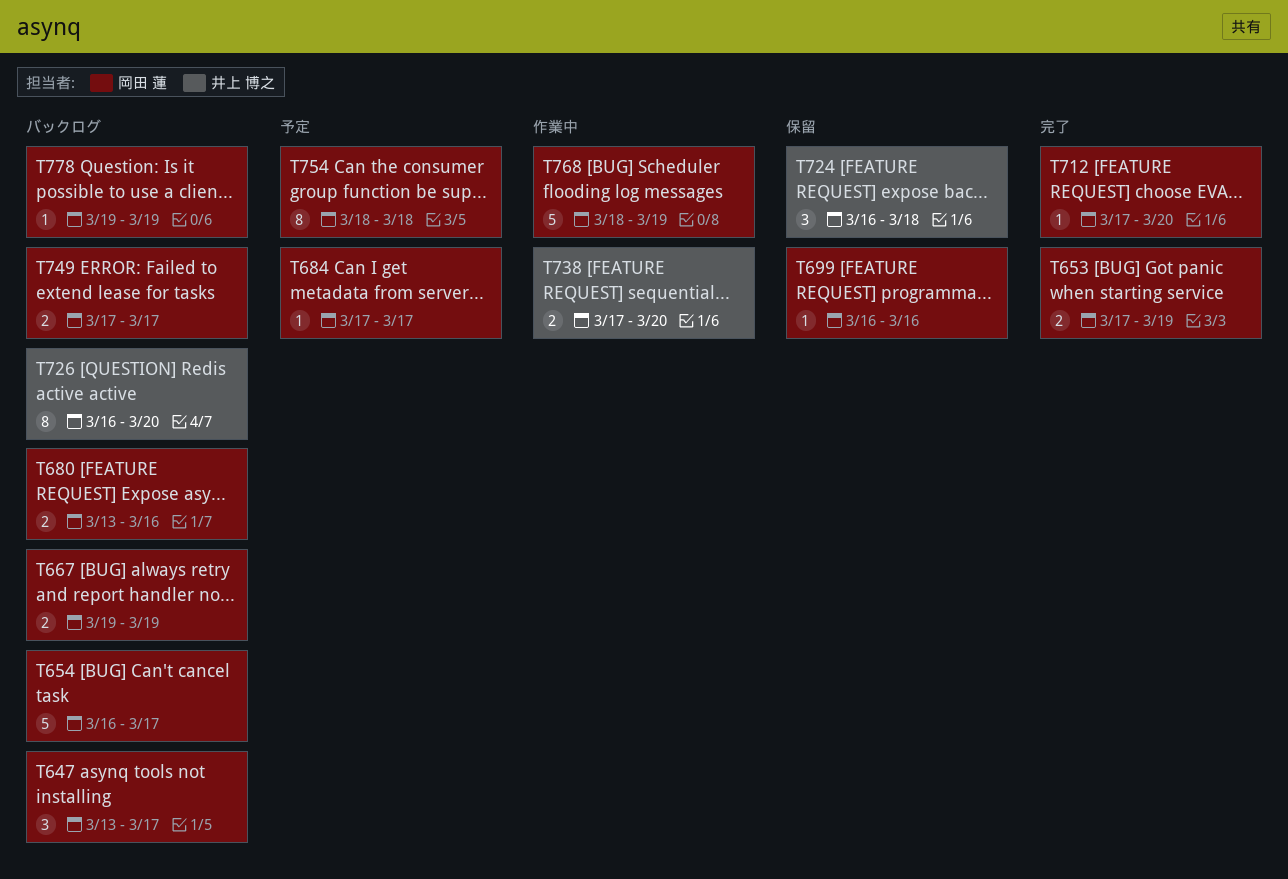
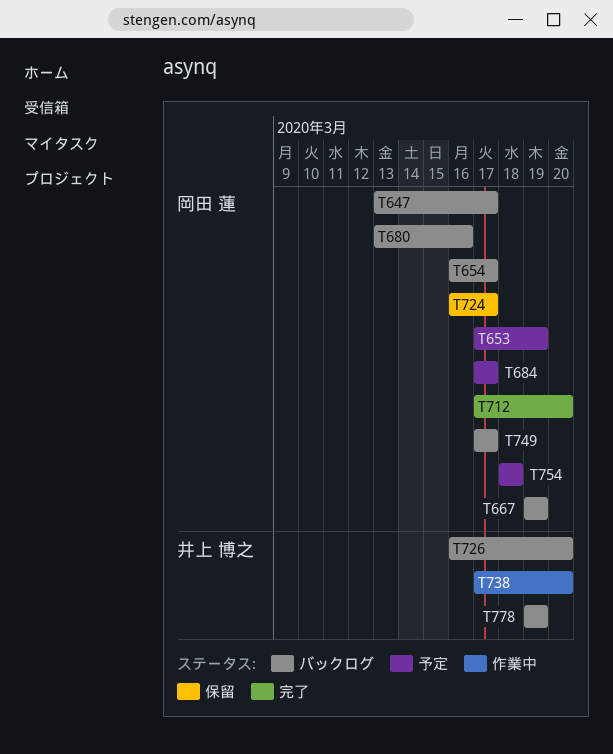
T653, status: 完了 -> 予定
T699: present -> none
T724, owner: 井上 博之 -> 岡田 蓮
T724, due: Mar 18 -> Mar 17
T768: present -> none
T778, owner: 岡田 蓮 -> 井上 博之

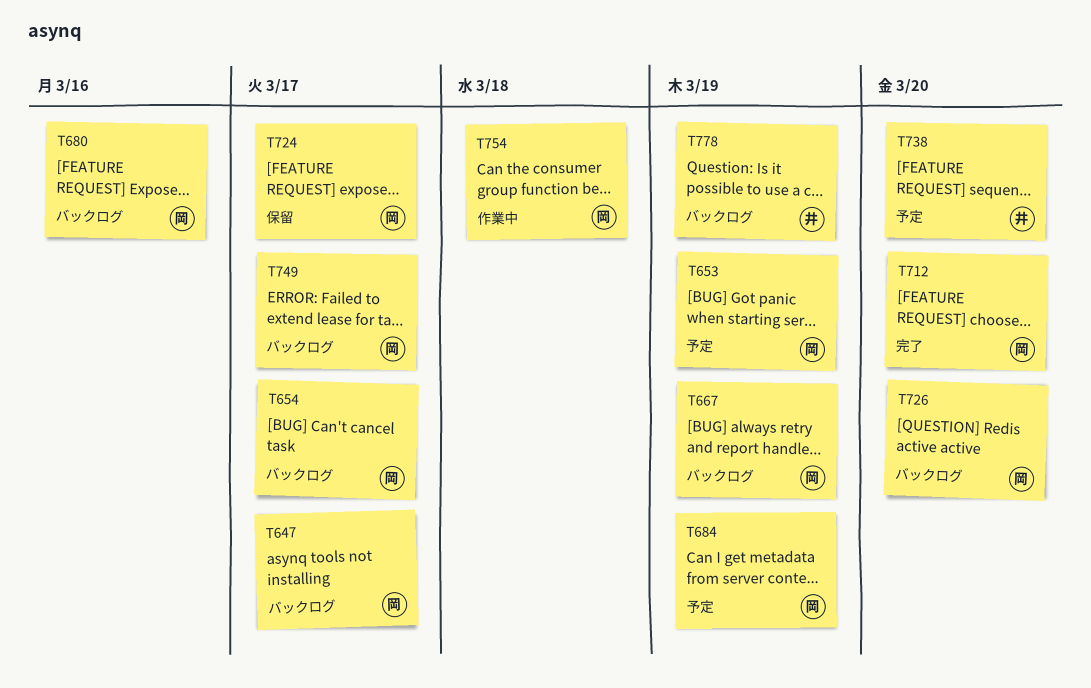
T684, due: Mar 17 -> Mar 19
T726, owner: 井上 博之 -> 岡田 蓮
T738, status: 作業中 -> 予定
T754, status: 予定 -> 作業中

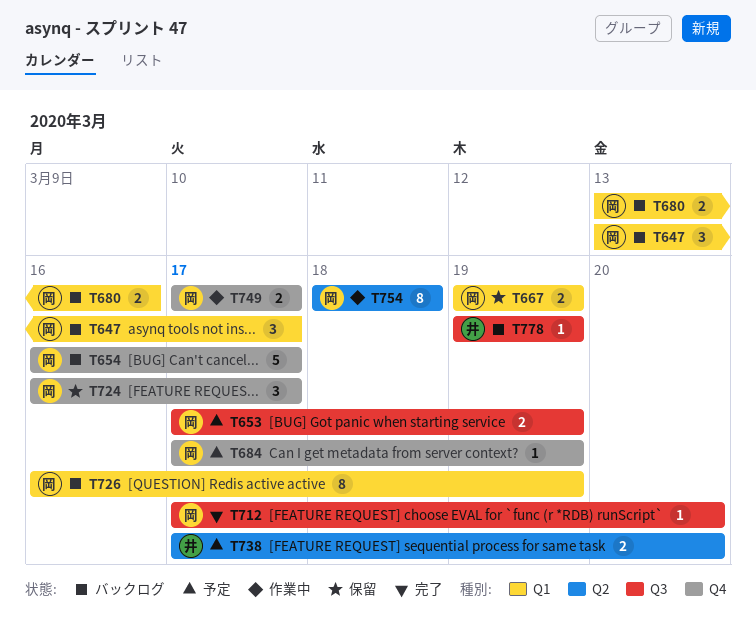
T667, status: バックログ -> 保留
T726, due: Mar 20 -> Mar 19
T749, status: バックログ -> 作業中

